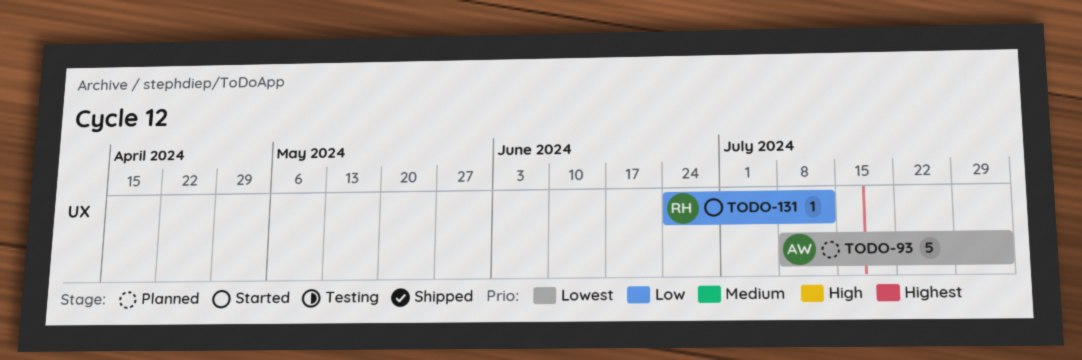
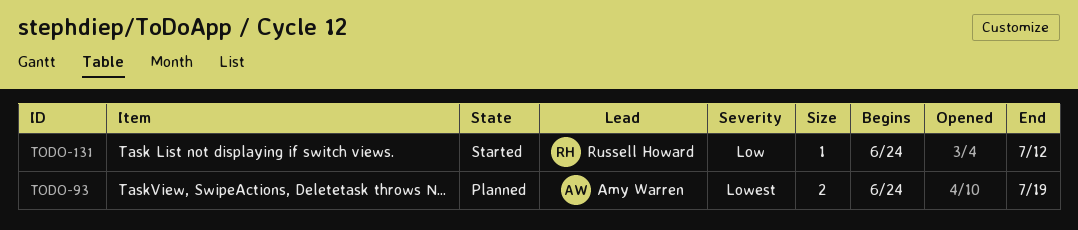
TODO-93, estimate: 5 -> 2
TODO-93, start: Jul 8 -> Jun 24
TODO-93, due: Aug 2 -> Jul 19

